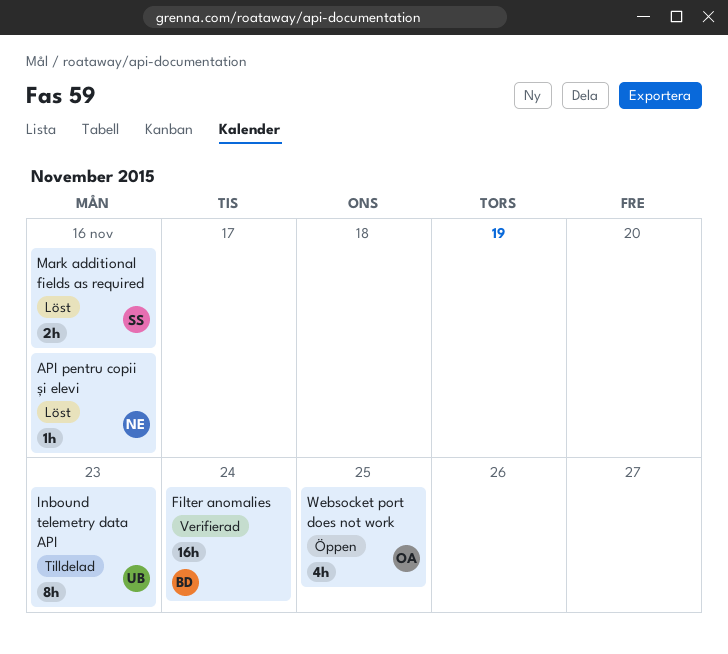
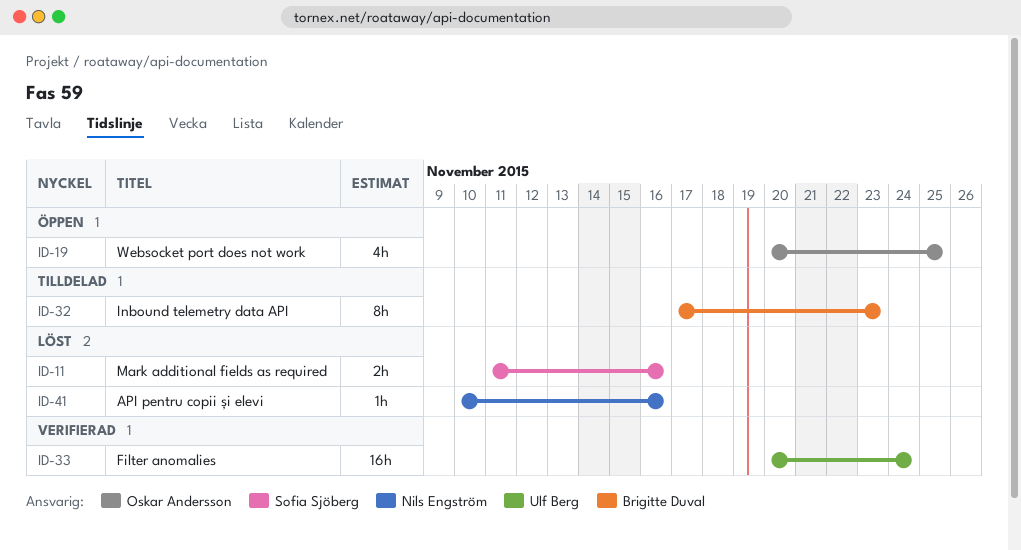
Filter anomalies, owner: Brigitte Duval -> Ulf Berg
Inbound telemetry data API, owner: Ulf Berg -> Brigitte Duval

